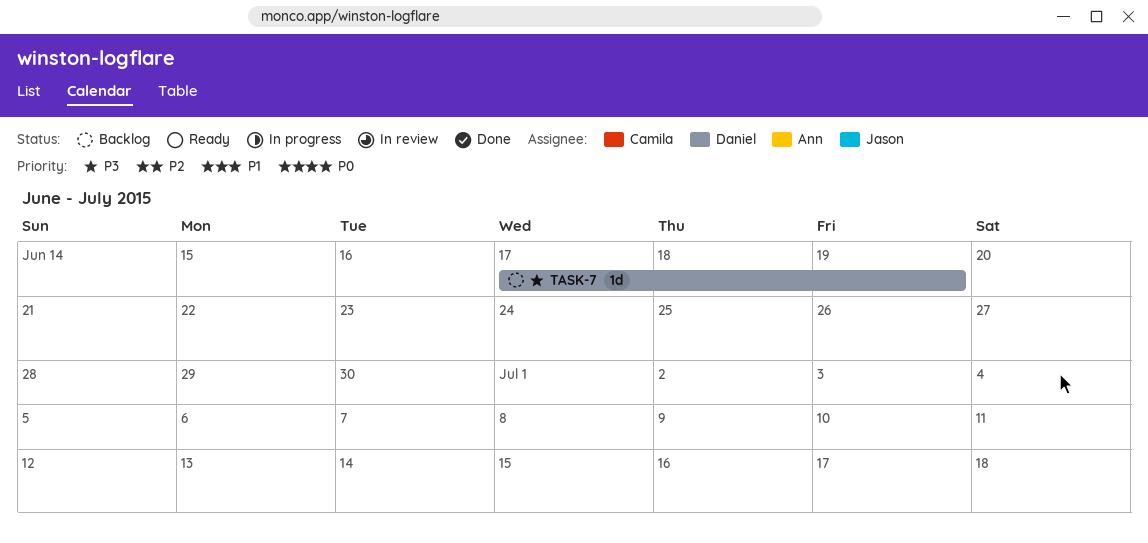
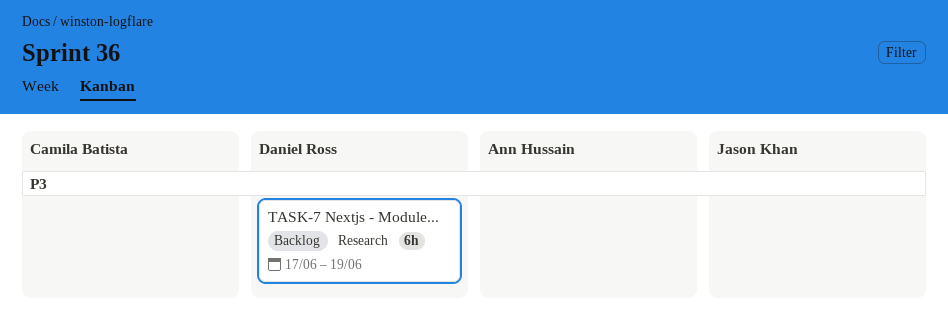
TASK-7, estimate: 1d -> 6h

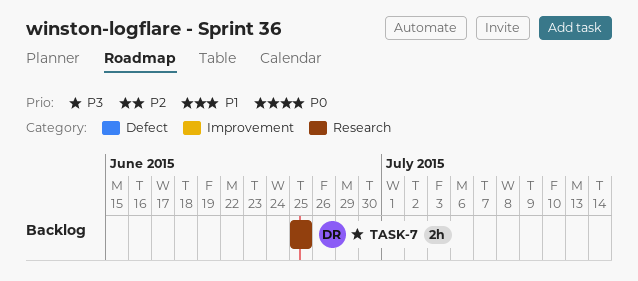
TASK-7, estimate: 6h -> 2h
TASK-7, start: Jun 17 -> Jun 25
TASK-7, due: Jun 19 -> Jun 25

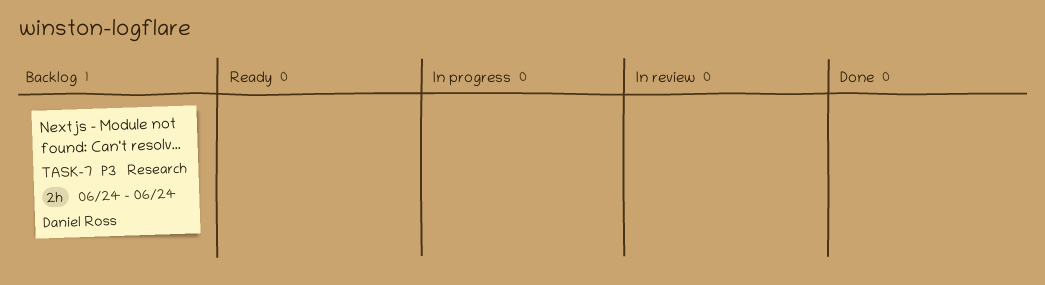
TASK-7, start: Jun 25 -> Jun 24
TASK-7, due: Jun 25 -> Jun 24

